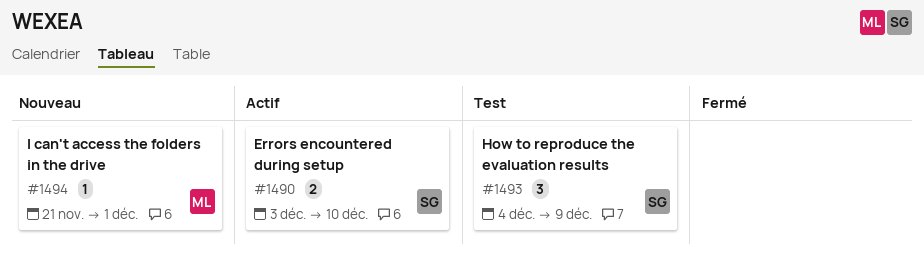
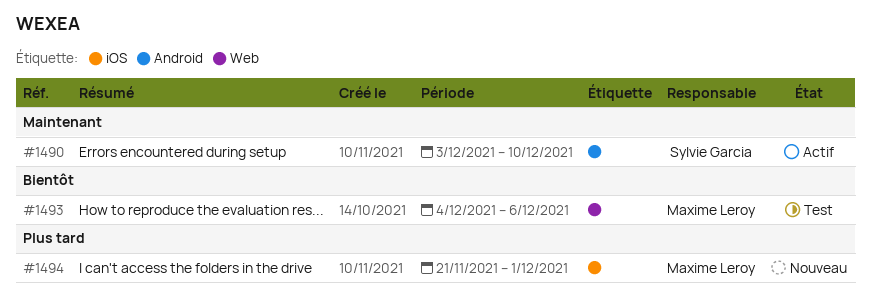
#1493, owner: Sylvie Garcia -> Maxime Leroy
#1493, due: Dec 9 -> Dec 6

